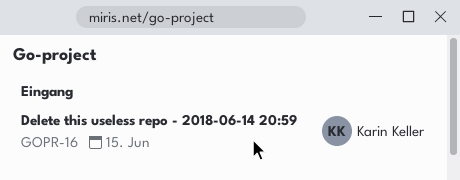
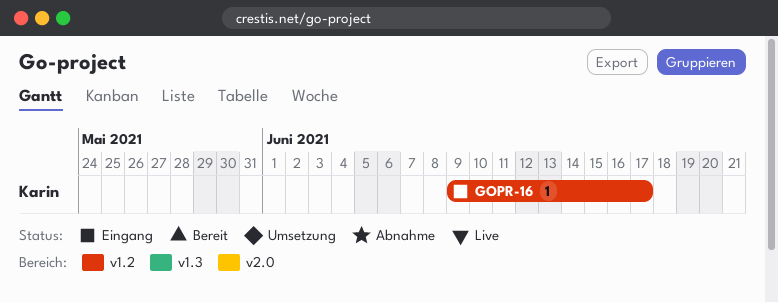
GOPR-16, due: Jun 15 -> Jun 17

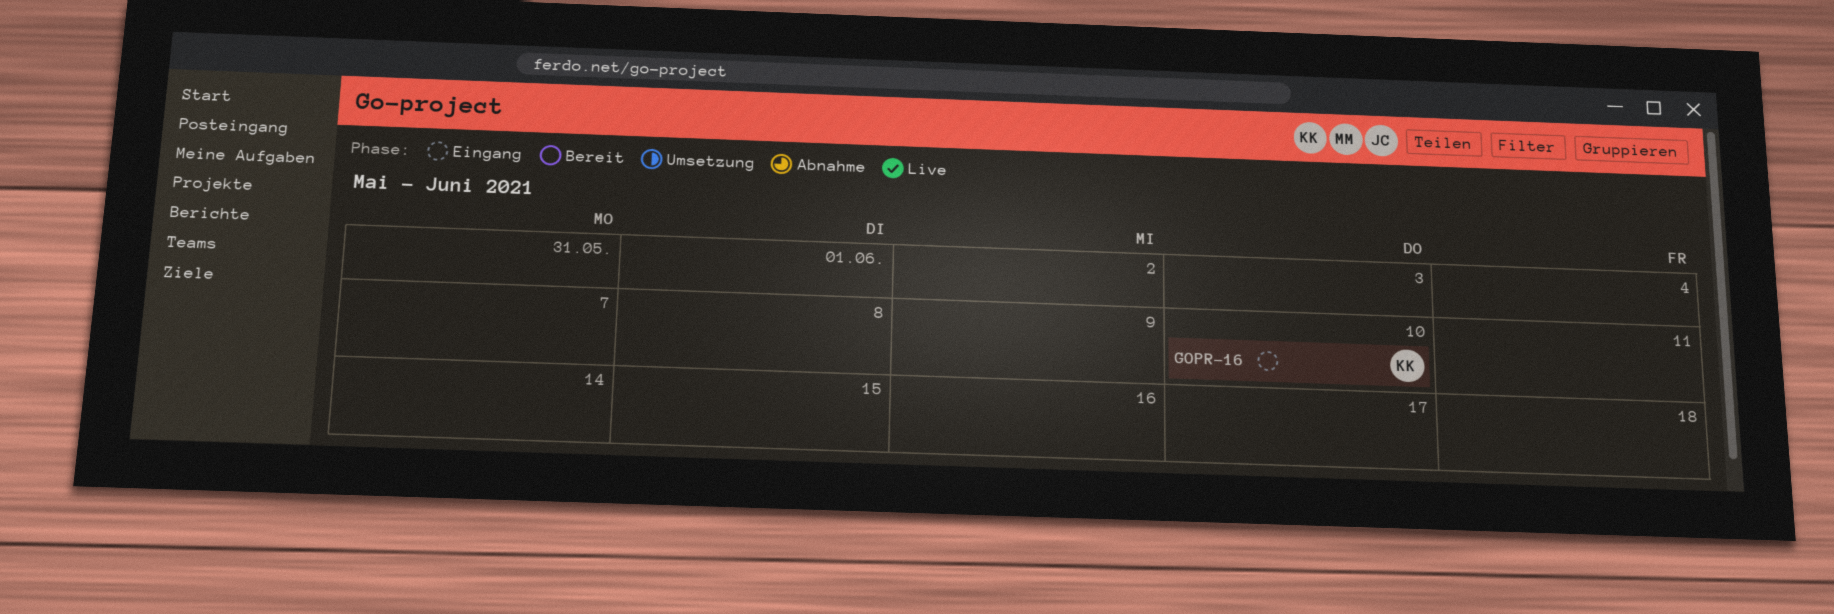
GOPR-16, due: Jun 17 -> Jun 10

